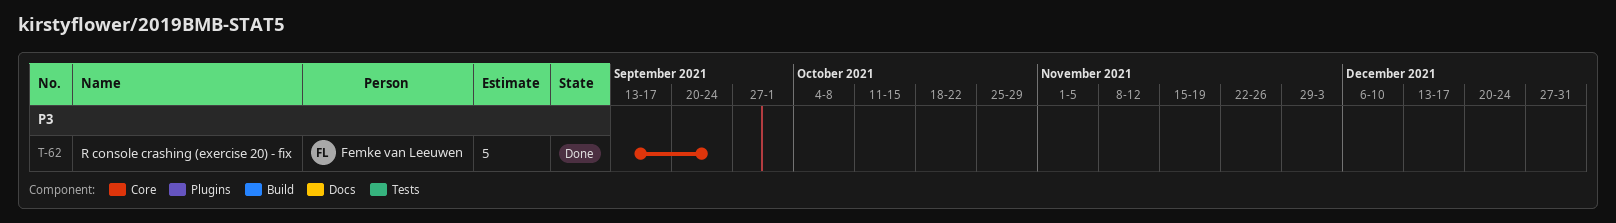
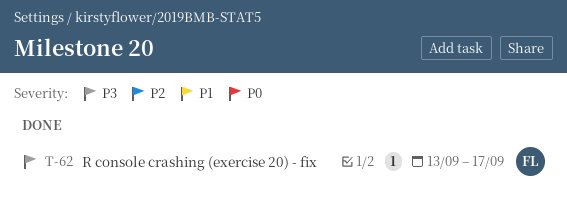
T-62, estimate: 5 -> 1
T-62, due: Sep 24 -> Sep 17

